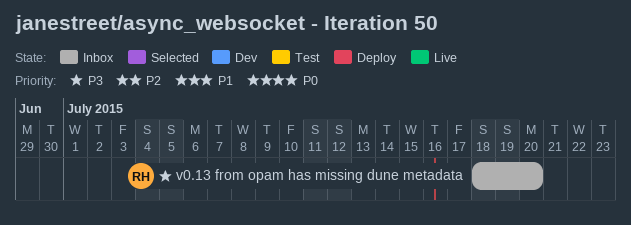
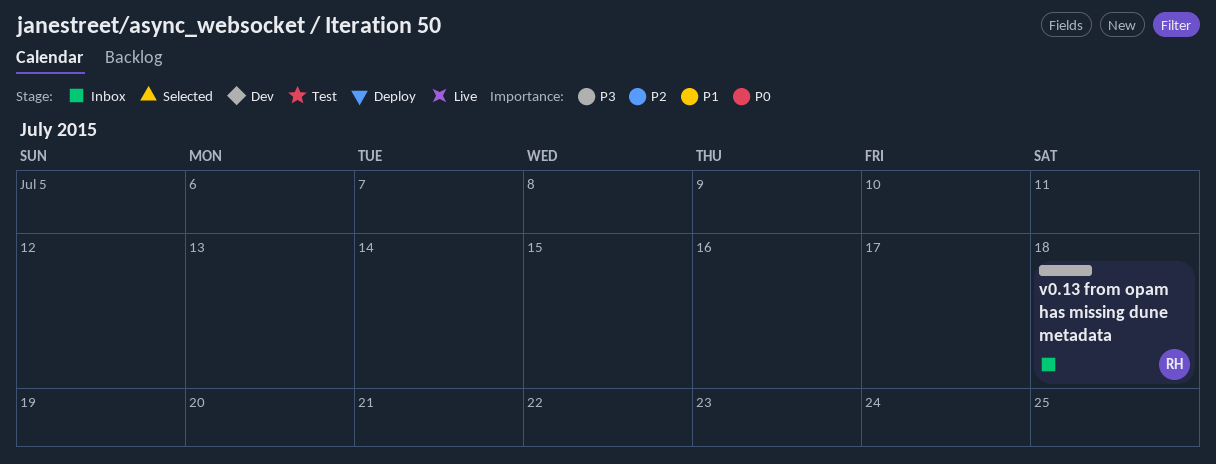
v0.13 from opam has missing dune metadata, due: Jul 20 -> Jul 18

